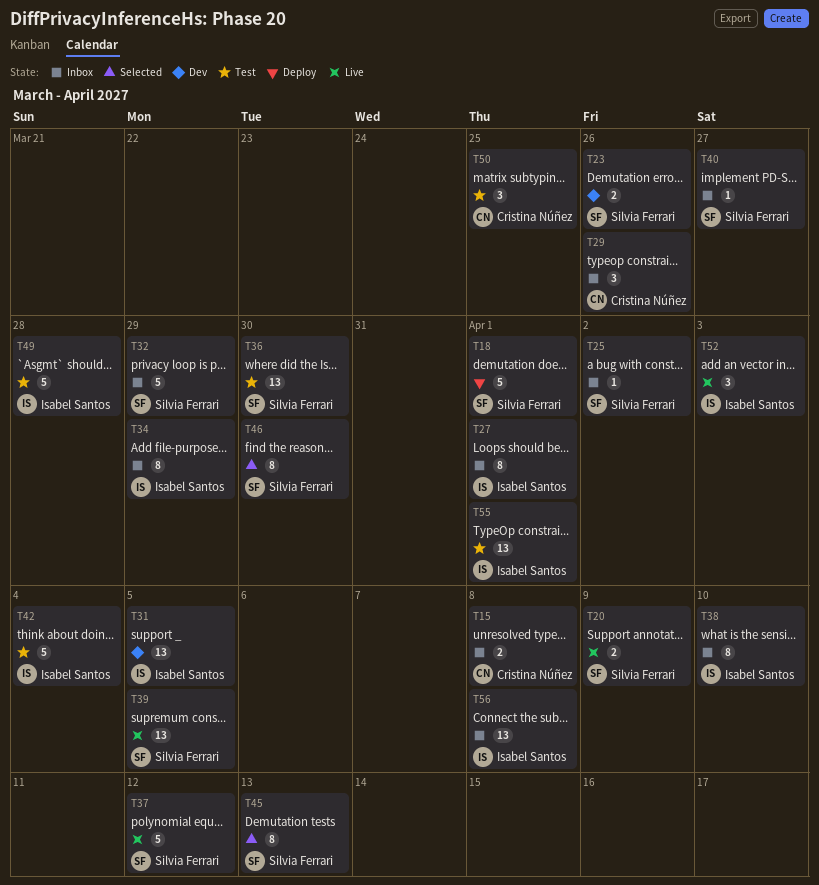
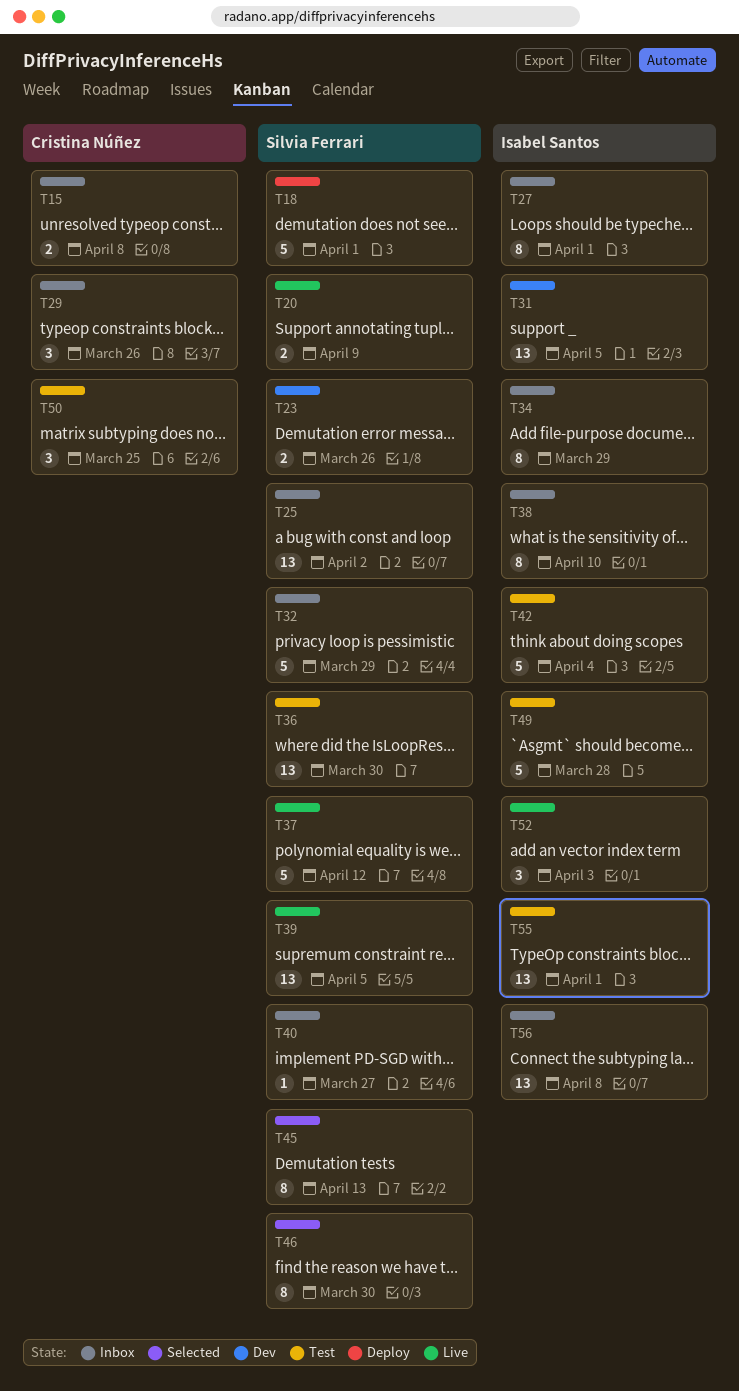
T25, estimate: 1 -> 13

